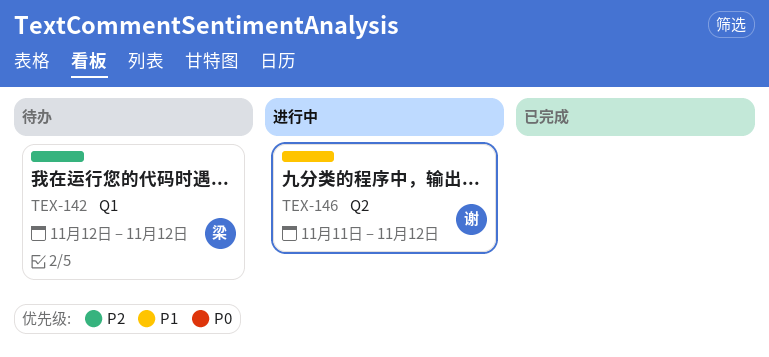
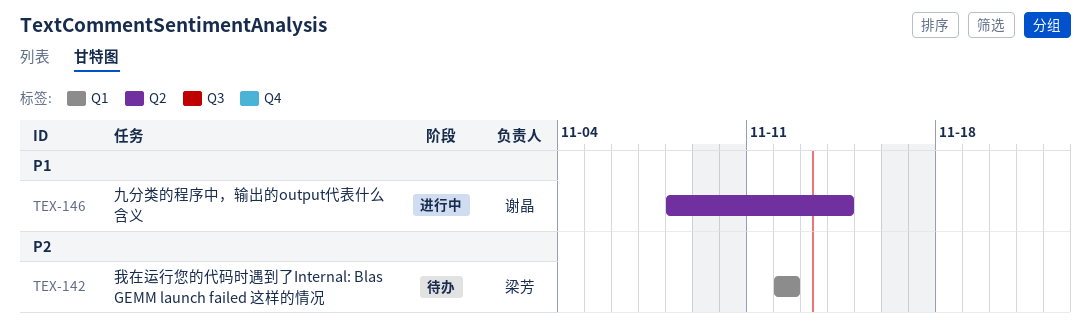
TEX-146, start: Nov 11 -> Nov 8
TEX-146, due: Nov 12 -> Nov 14

